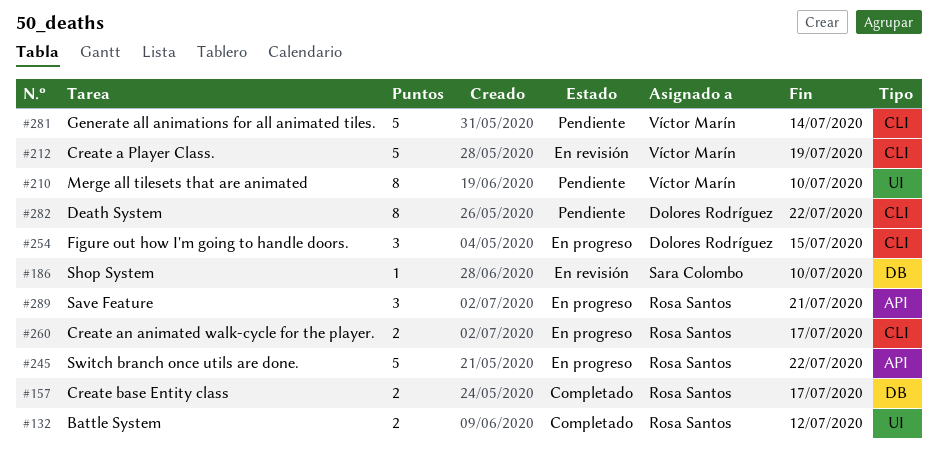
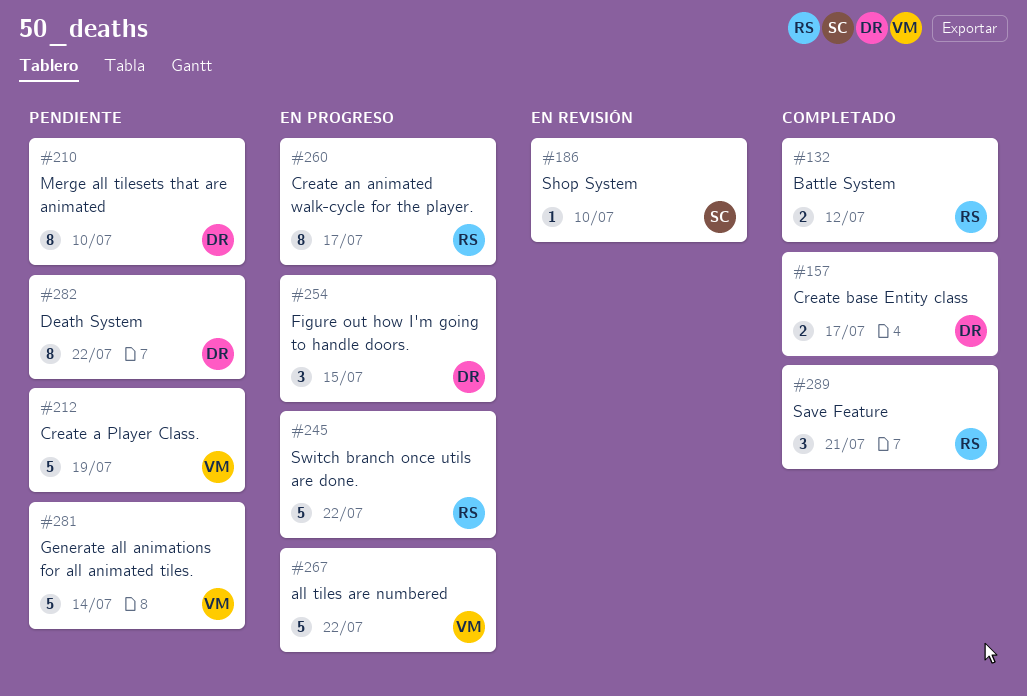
#157, owner: Rosa Santos -> Dolores Rodríguez
#210, owner: Víctor Marín -> Dolores Rodríguez
#212, status: En revisión -> Pendiente
#260, estimate: 2 -> 8
#267: none -> present
#289, status: En progreso -> Completado

